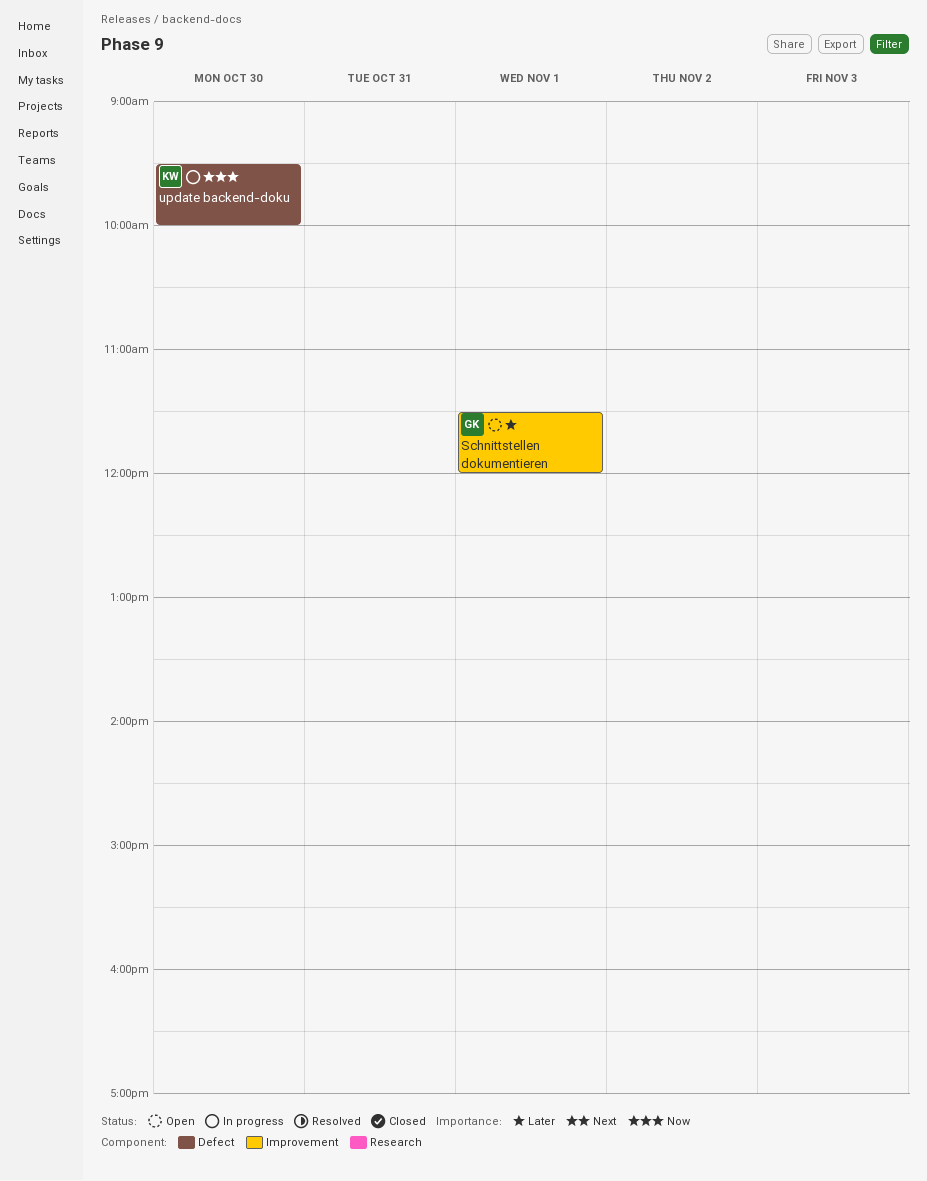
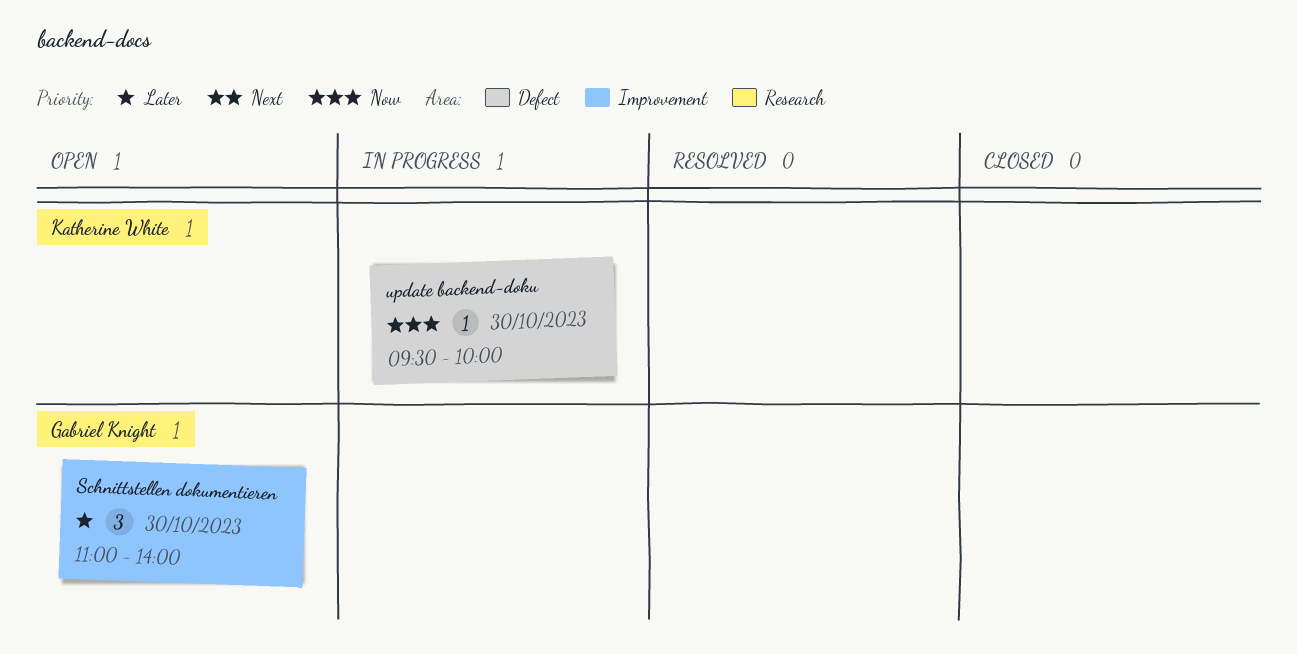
Schnittstellen dokumentieren, day: Nov 1 -> Oct 30
Schnittstellen dokumentieren, begins: 11:30 -> 11:00
Schnittstellen dokumentieren, ends: 12:00 -> 14:00

